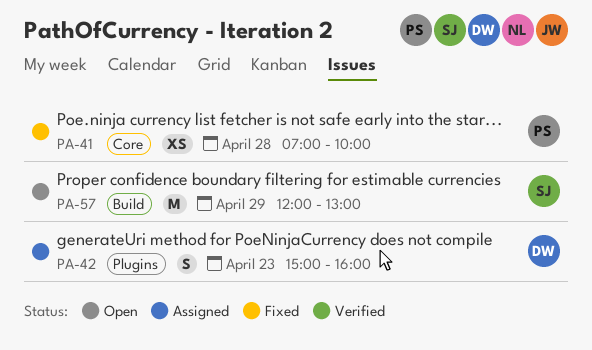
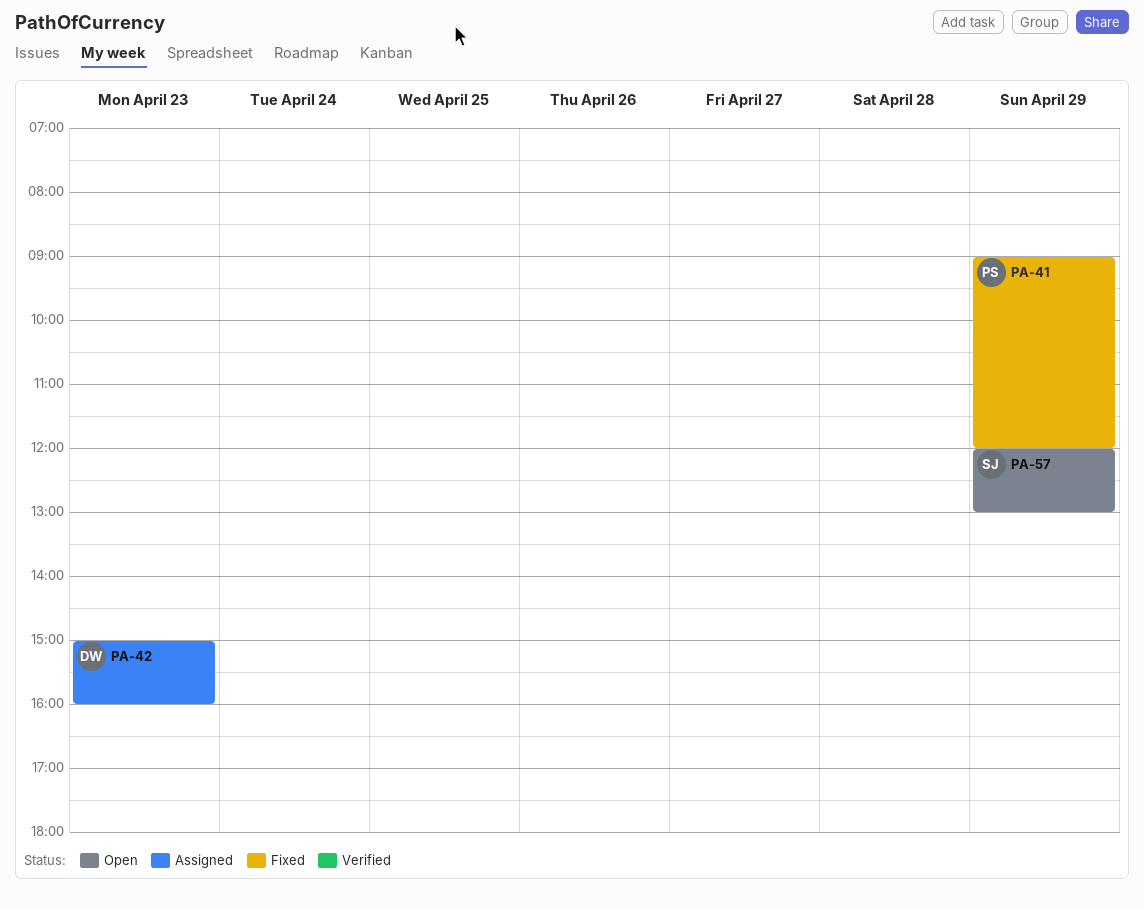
PA-41, day: Apr 28 -> Apr 29
PA-41, begins: 07:00 -> 09:00
PA-41, ends: 10:00 -> 12:00

